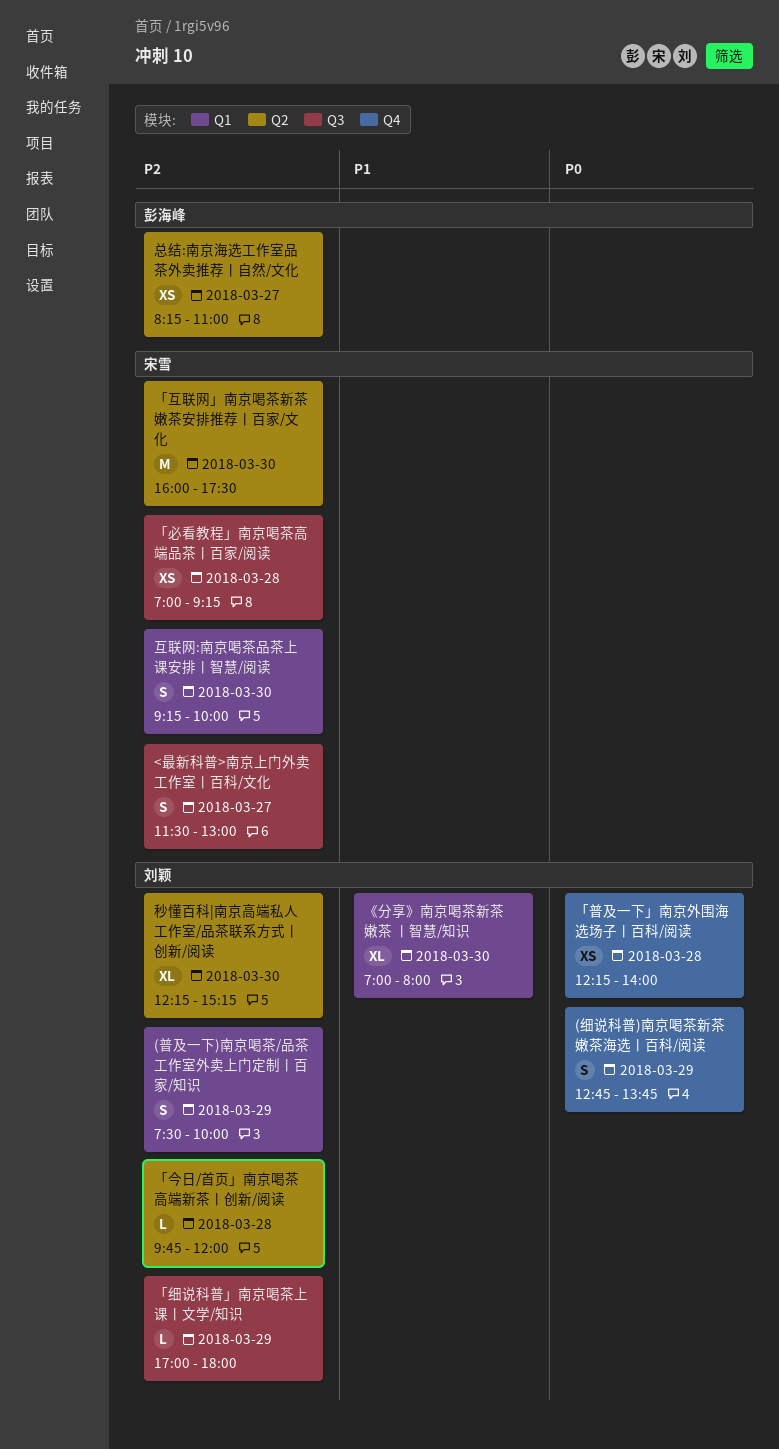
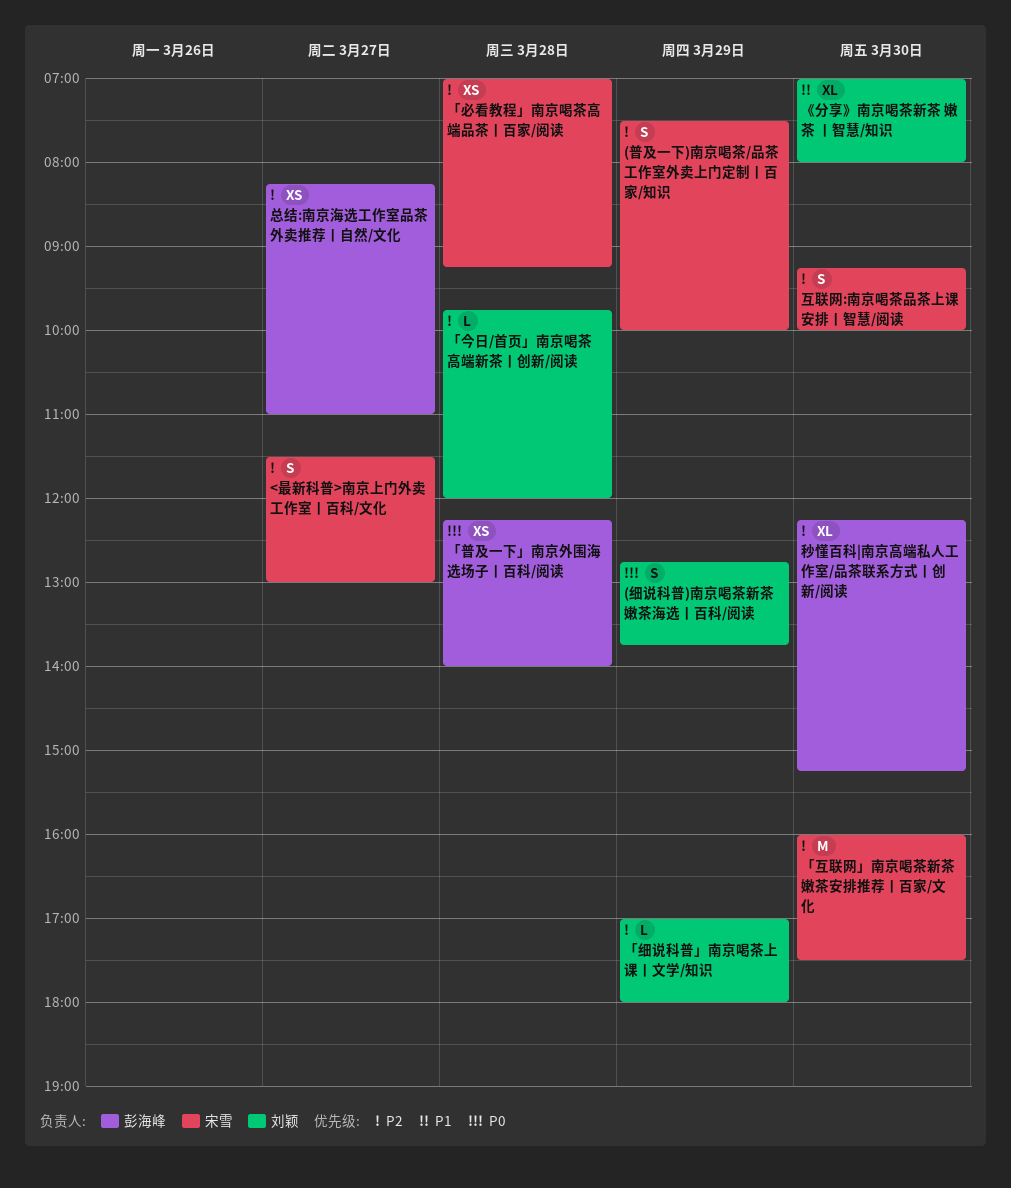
(普及一下)南京喝茶/品茶工作室外卖上门定制丨百家/知识, owner: 刘颖 -> 宋雪
「普及一下」南京外围海选场子丨百科/阅读, owner: 刘颖 -> 彭海峰
秒懂百科|南京高端私人工作室/品茶联系方式丨创新/阅读, owner: 刘颖 -> 彭海峰

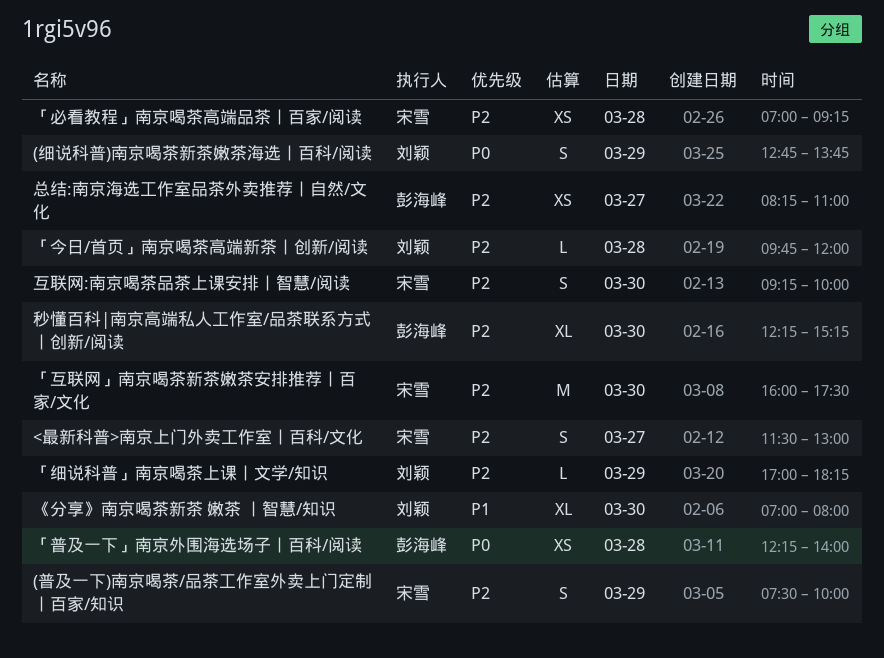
「细说科普」南京喝茶上课丨文学/知识, ends: 18:00 -> 18:15

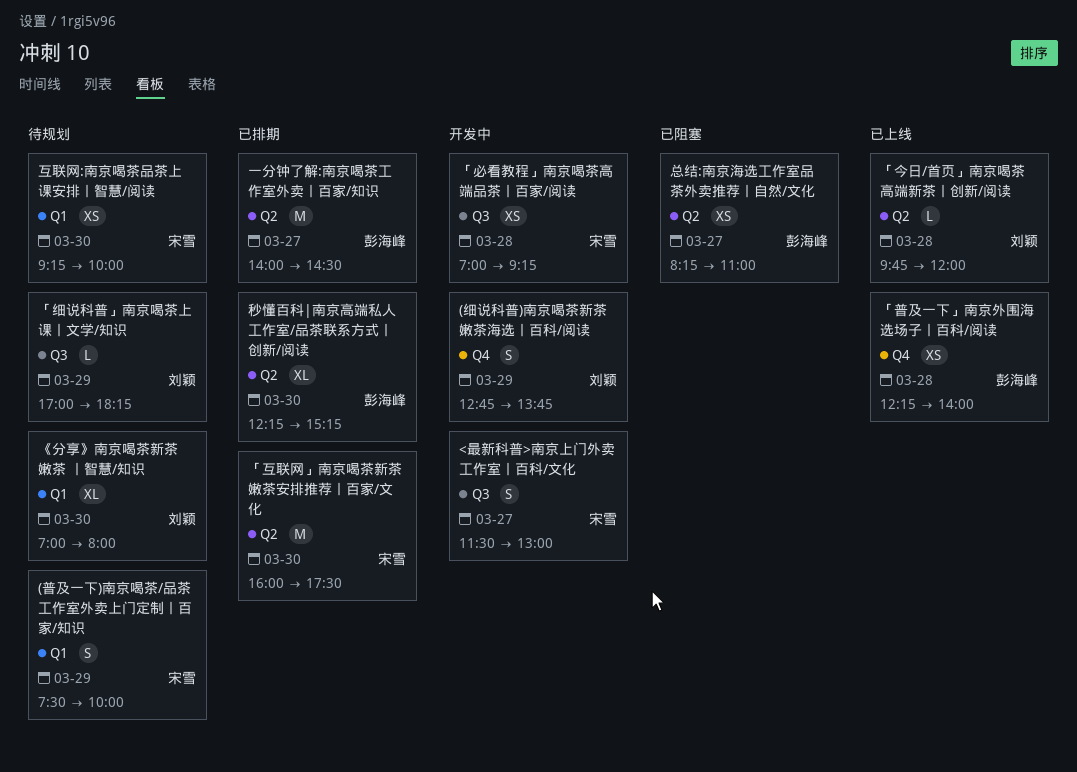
一分钟了解:南京喝茶工作室外卖丨百家/知识: none -> present
互联网:南京喝茶品茶上课安排丨智慧/阅读, estimate: S -> XS

